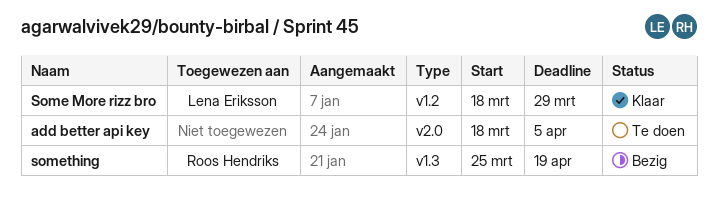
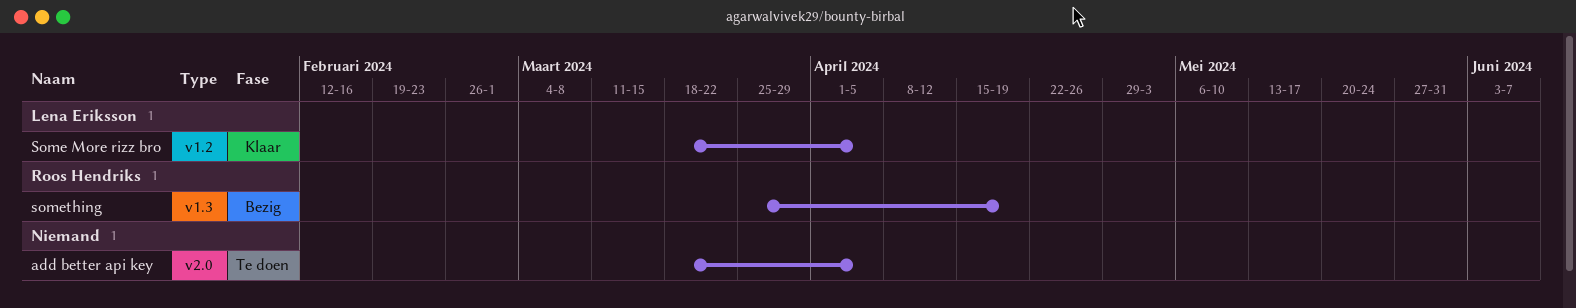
Some More rizz bro, due: Mar 29 -> Apr 5

